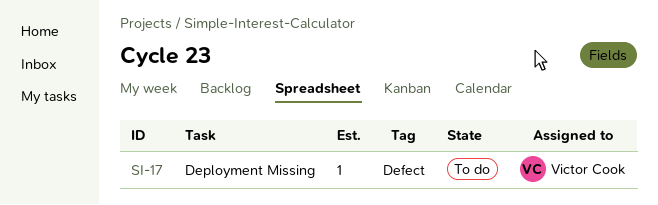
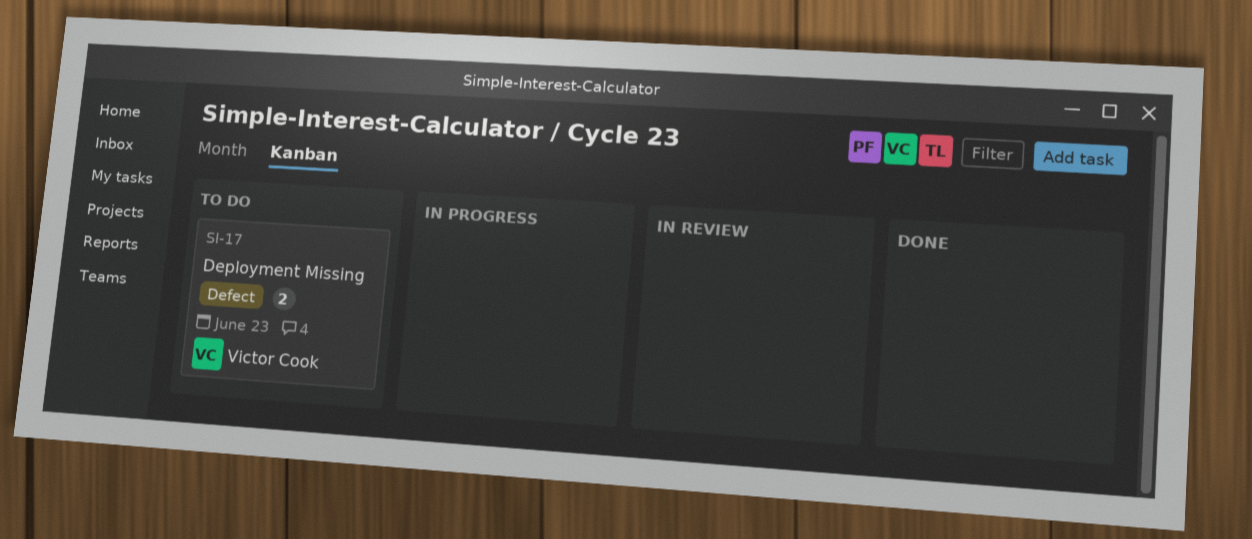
SI-17, estimate: 1 -> 2

